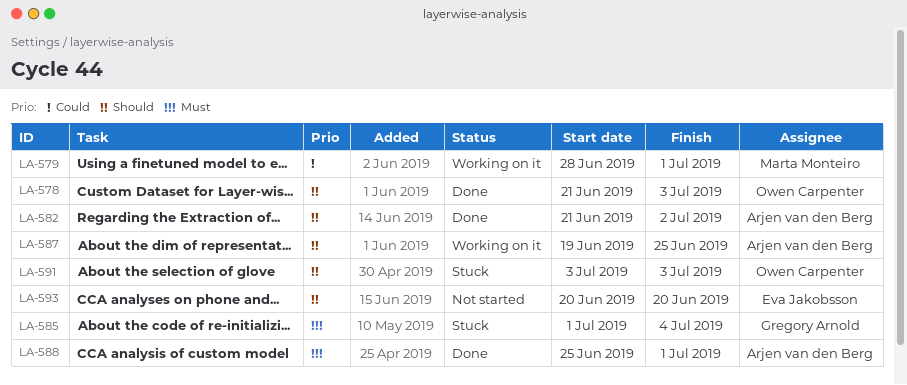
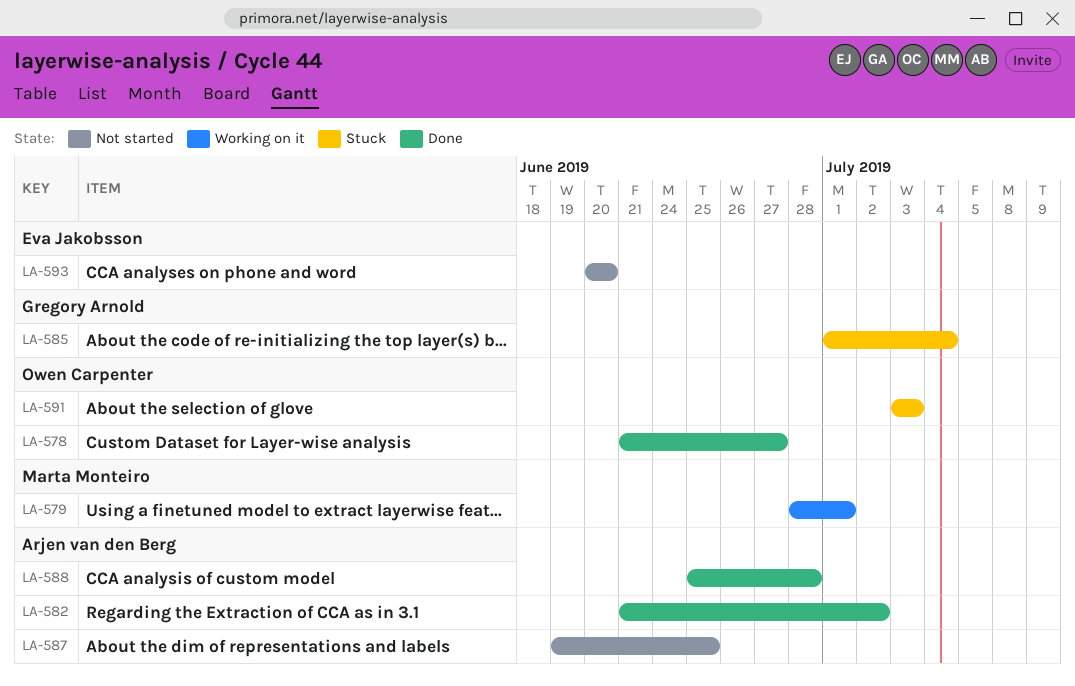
LA-578, due: Jul 3 -> Jun 27
LA-587, status: Working on it -> Not started
LA-588, due: Jul 1 -> Jun 28

